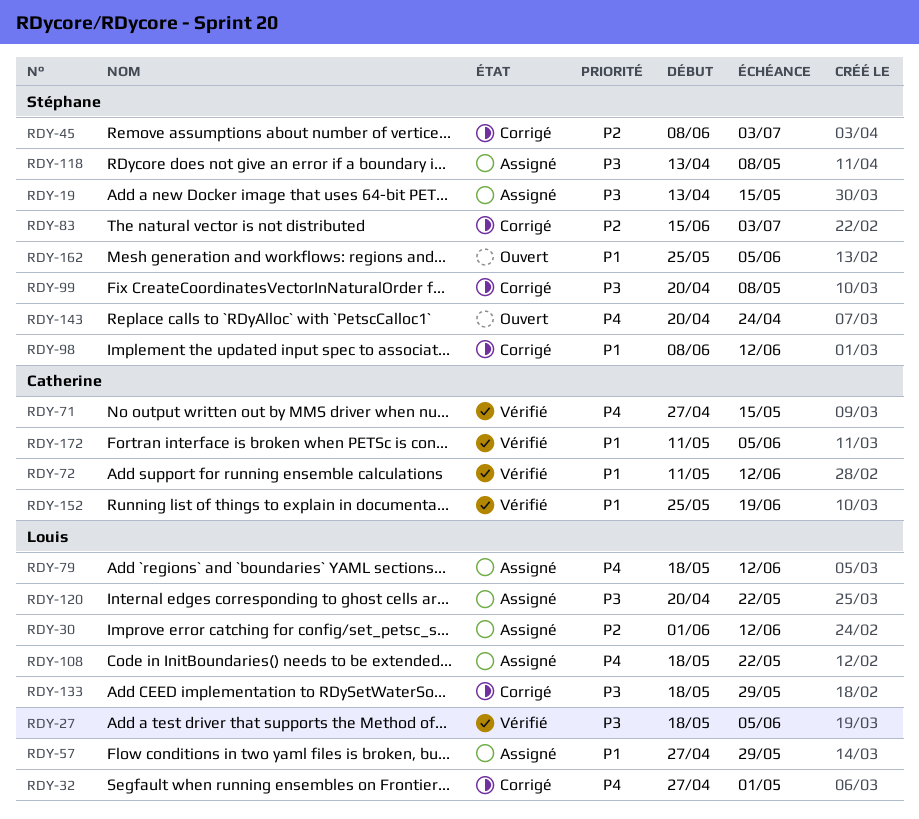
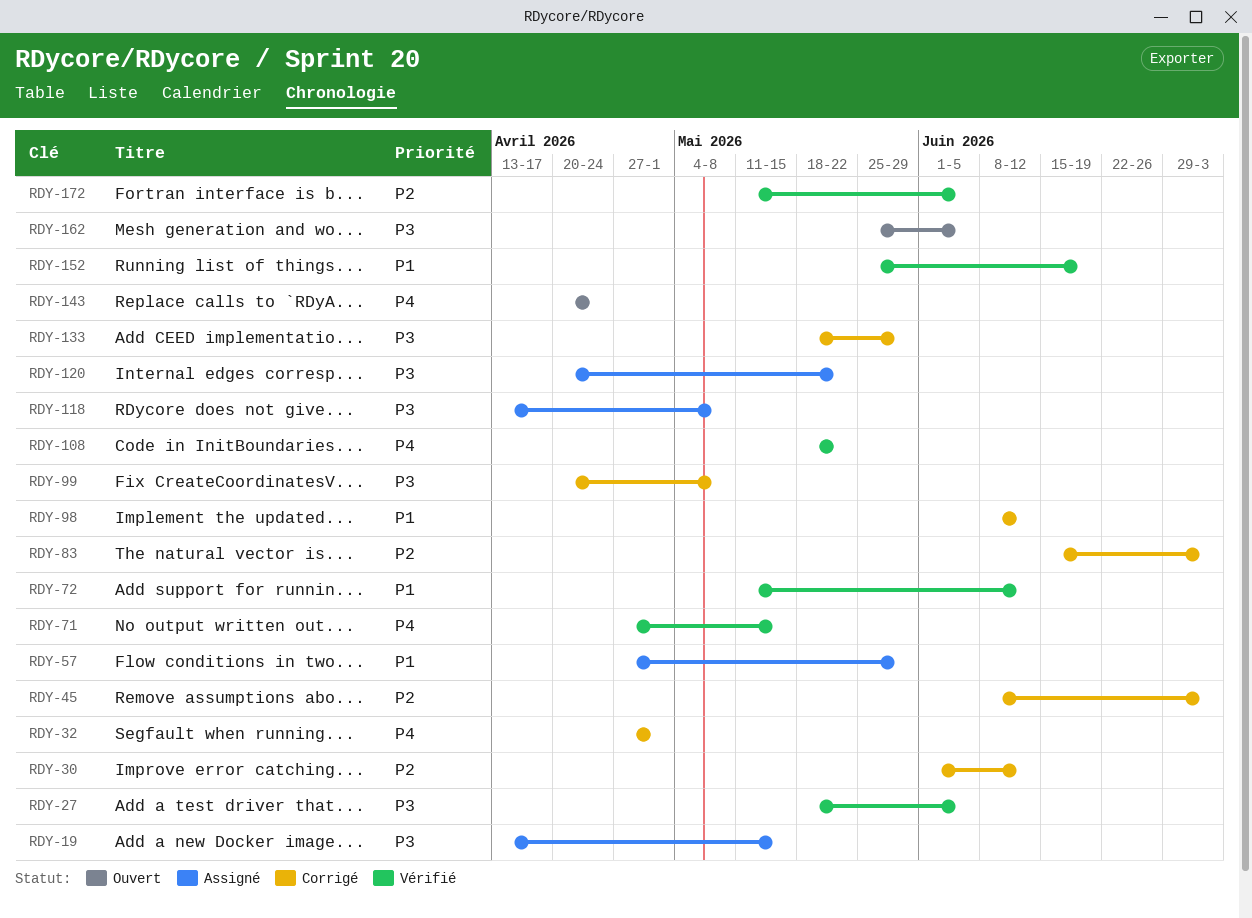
RDY-30, status: Assigné -> Corrigé
RDY-79: present -> none
RDY-108, status: Assigné -> Vérifié
RDY-162, priority: P1 -> P3
RDY-172, priority: P1 -> P2

